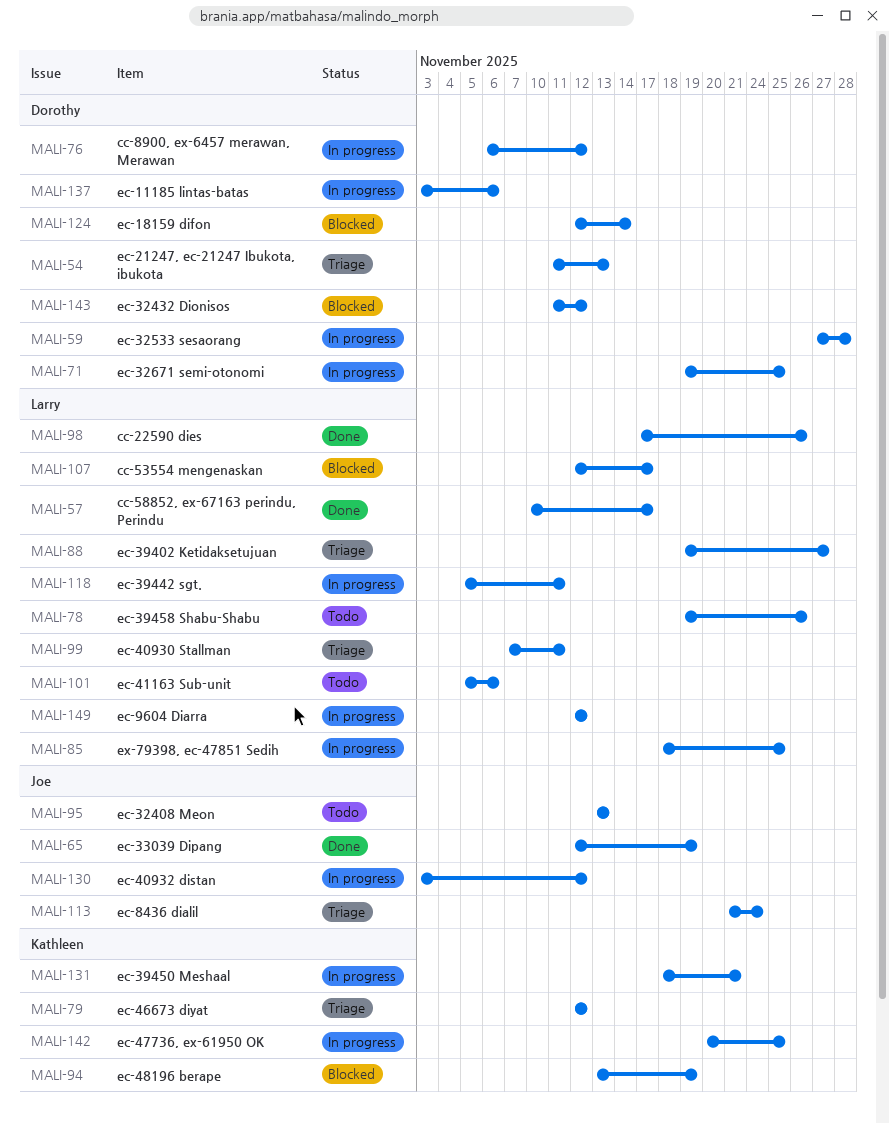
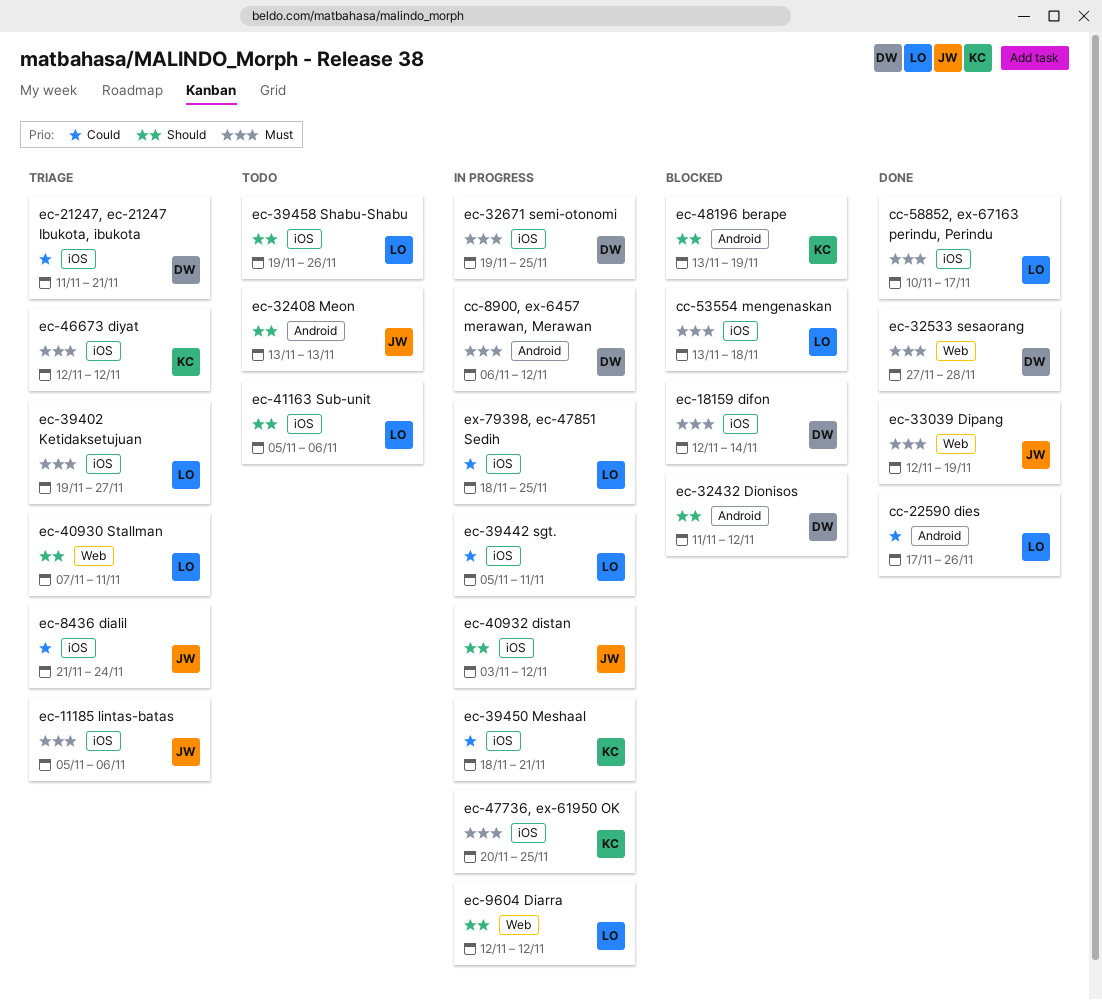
cc-53554 mengenaskan, start: Nov 12 -> Nov 13
cc-53554 mengenaskan, due: Nov 17 -> Nov 18
ec-11185 lintas-batas, status: In progress -> Triage
ec-11185 lintas-batas, owner: Dorothy -> Joe
ec-11185 lintas-batas, start: Nov 3 -> Nov 5
ec-21247, ec-21247 Ibukota, ibukota, due: Nov 13 -> Nov 21
ec-32533 sesaorang, status: In progress -> Done

